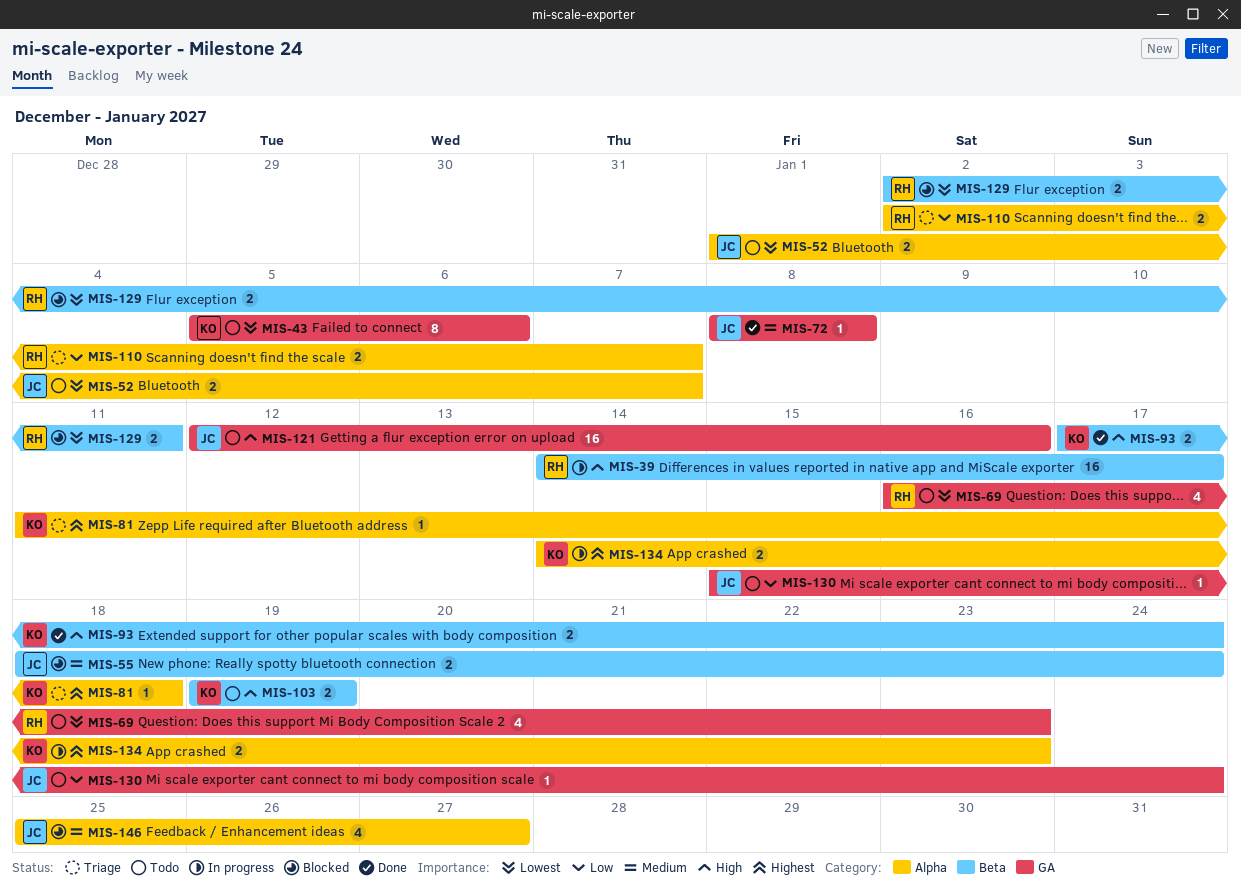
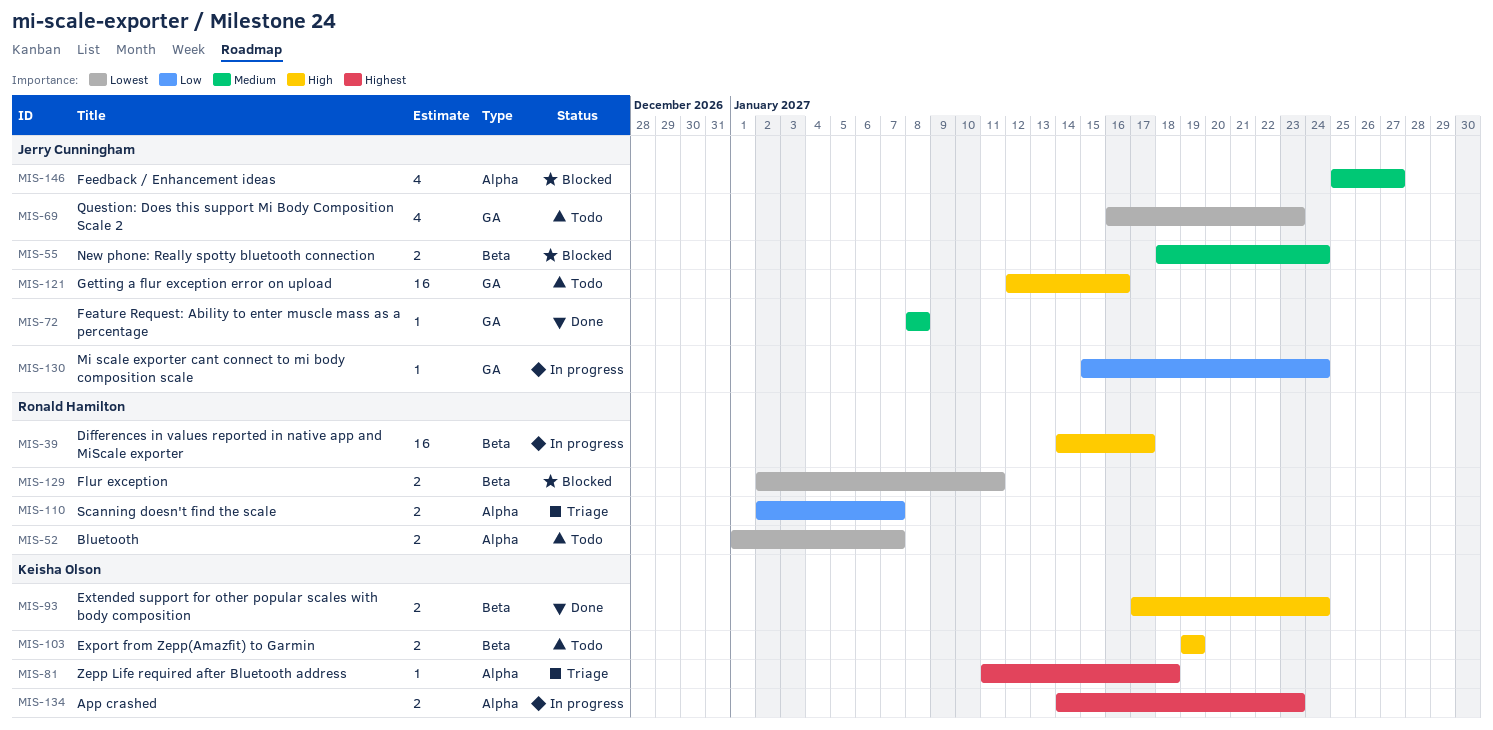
MIS-43: present -> none
MIS-52, owner: Jerry Cunningham -> Ronald Hamilton
MIS-69, owner: Ronald Hamilton -> Jerry Cunningham
MIS-130, status: Todo -> In progress

